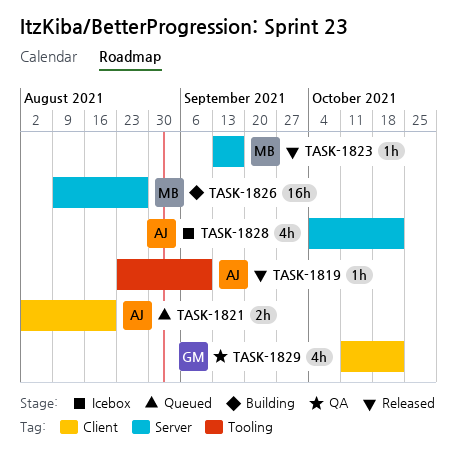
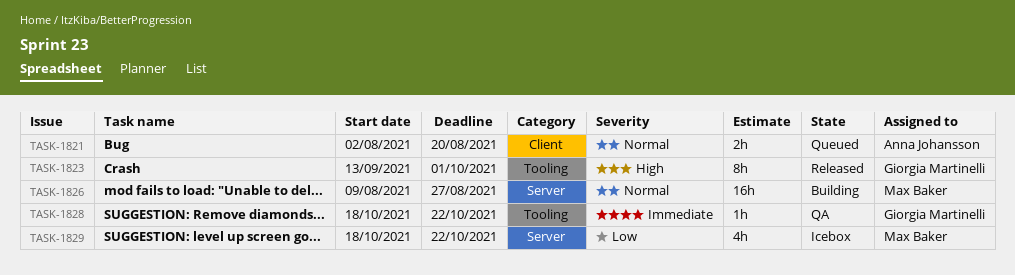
TASK-1819: present -> none
TASK-1823, owner: Max Baker -> Giorgia Martinelli
TASK-1823, label: Server -> Tooling
TASK-1823, estimate: 1h -> 8h
TASK-1823, due: Sep 17 -> Oct 1
TASK-1828, status: Icebox -> QA
TASK-1828, owner: Anna Johansson -> Giorgia Martinelli
TASK-1828, label: Server -> Tooling
TASK-1828, estimate: 4h -> 1h
TASK-1828, start: Oct 4 -> Oct 18
TASK-1829, status: QA -> Icebox
TASK-1829, owner: Giorgia Martinelli -> Max Baker
TASK-1829, label: Client -> Server
TASK-1829, start: Oct 11 -> Oct 18

